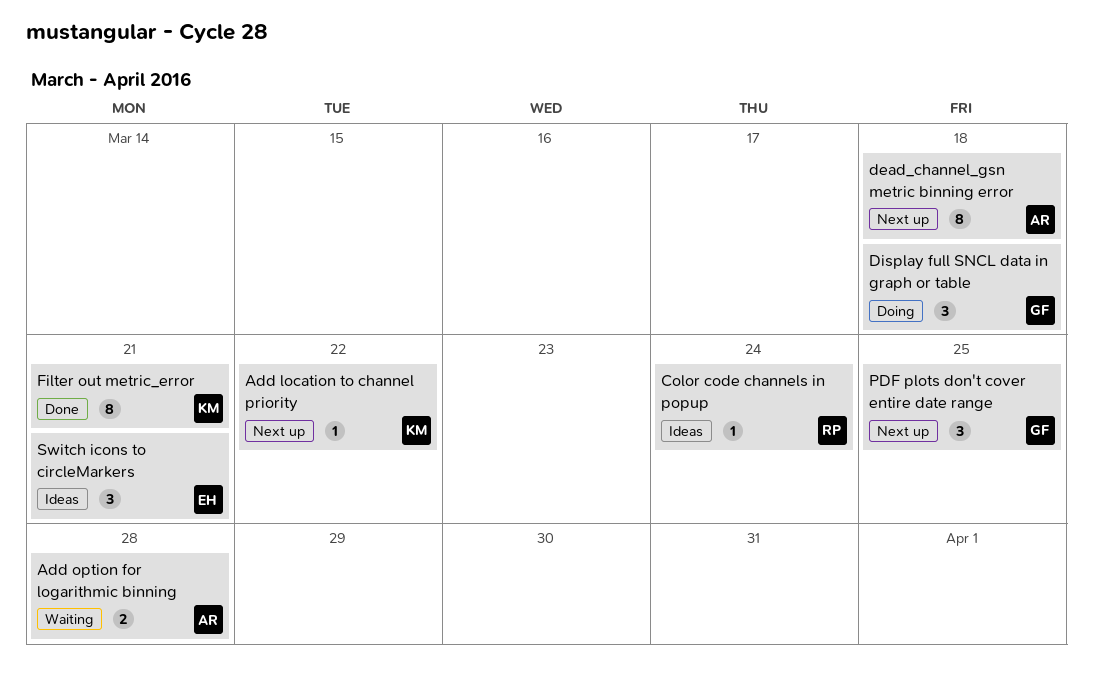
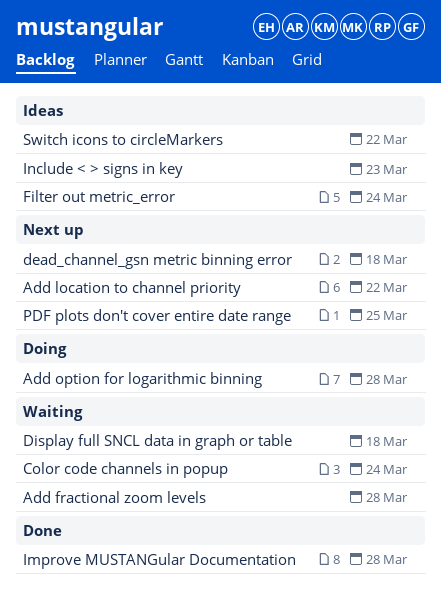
Add fractional zoom levels: none -> present
Add option for logarithmic binning, status: Waiting -> Doing
Color code channels in popup, status: Ideas -> Waiting
Display full SNCL data in graph or table, status: Doing -> Waiting
Filter out metric_error, status: Done -> Ideas
Filter out metric_error, due: Mar 21 -> Mar 24
Improve MUSTANGular Documentation: none -> present
Include < > signs in key: none -> present
Switch icons to circleMarkers, due: Mar 21 -> Mar 22

